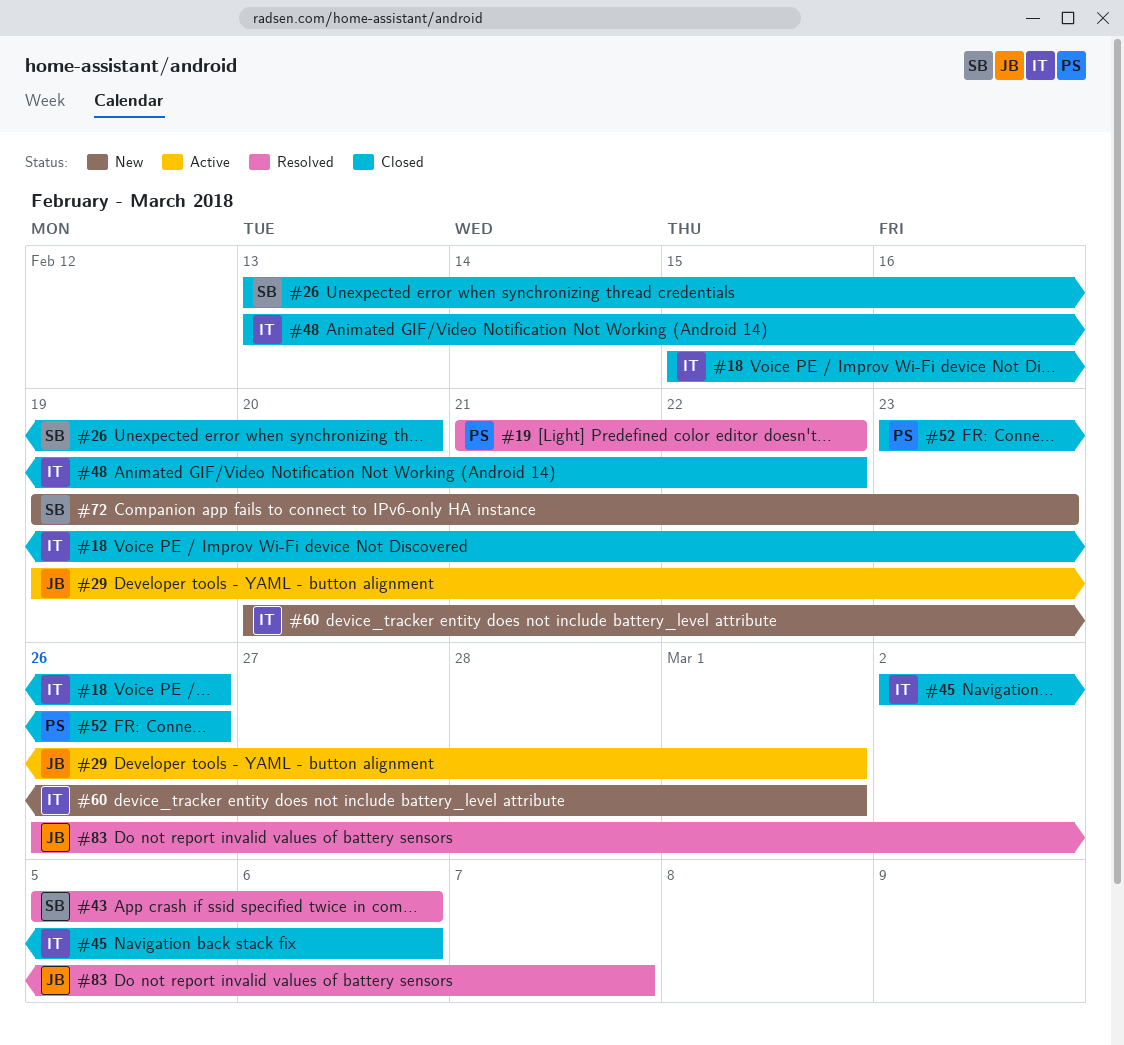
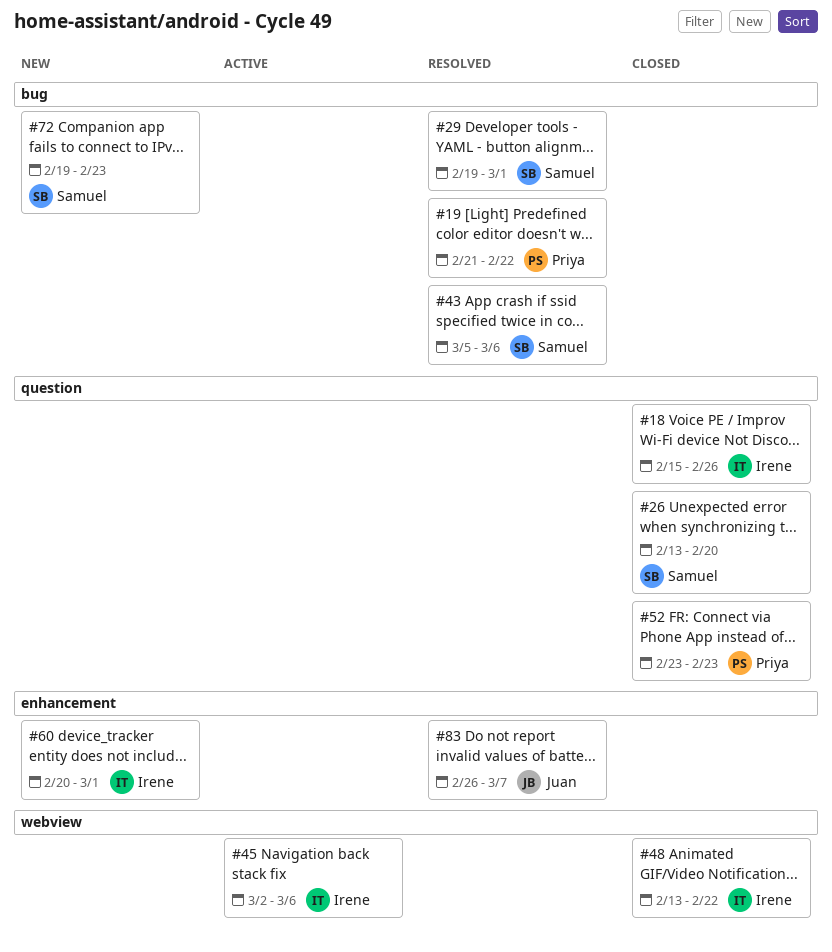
#29, status: Active -> Resolved
#29, owner: Juan -> Samuel
#45, status: Closed -> Active
#52, due: Feb 26 -> Feb 23

